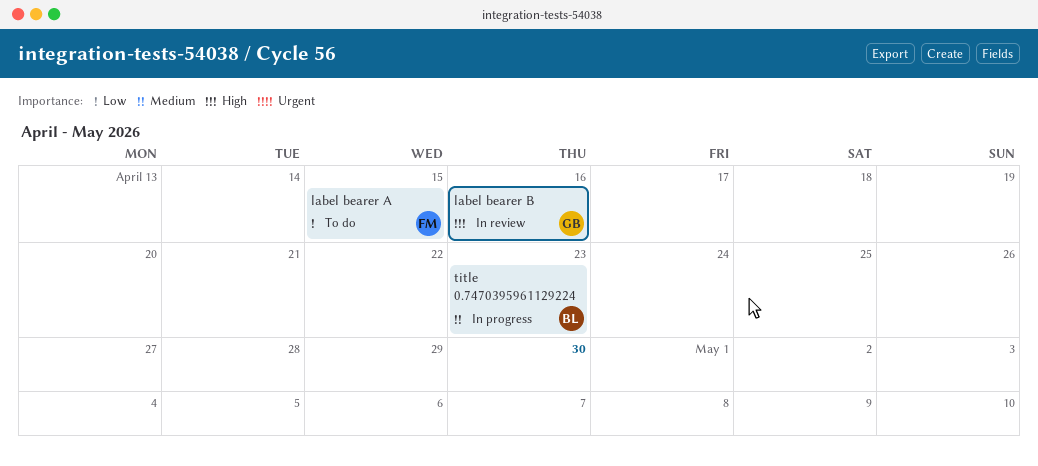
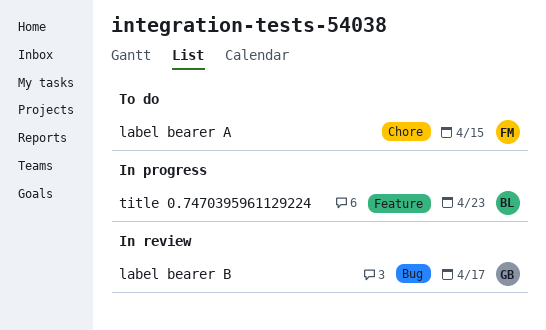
label bearer B, due: Apr 16 -> Apr 17

